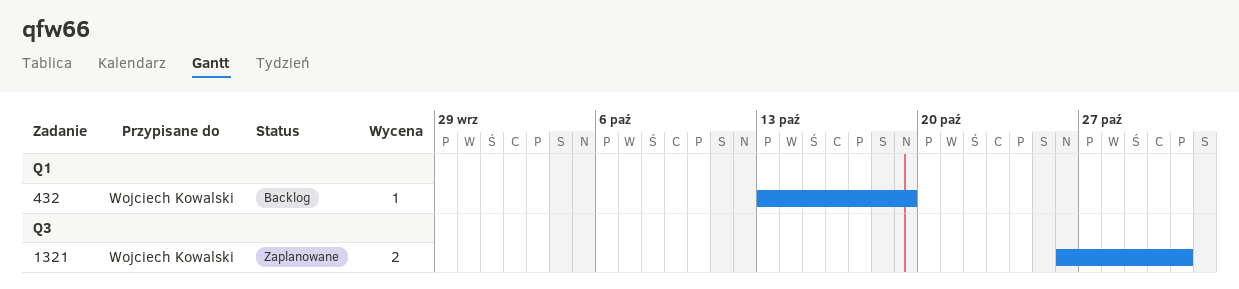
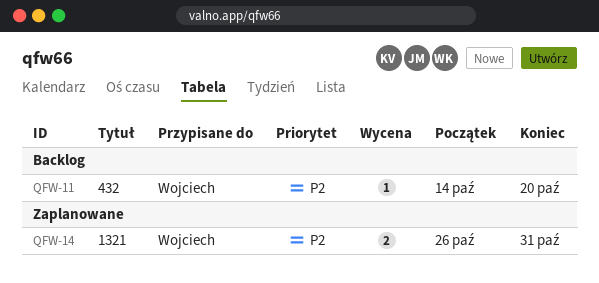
432, start: Oct 13 -> Oct 14
432, due: Oct 19 -> Oct 20

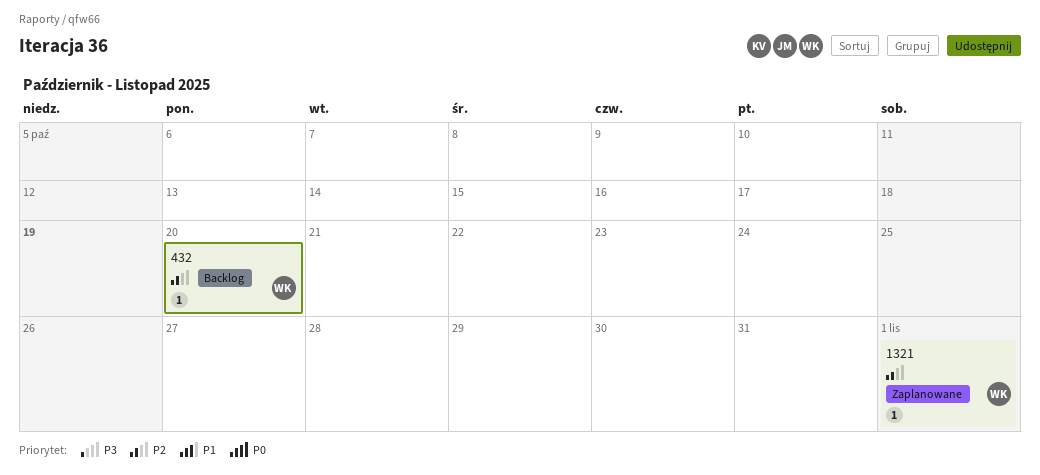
1321, estimate: 2 -> 1
1321, due: Oct 31 -> Nov 1

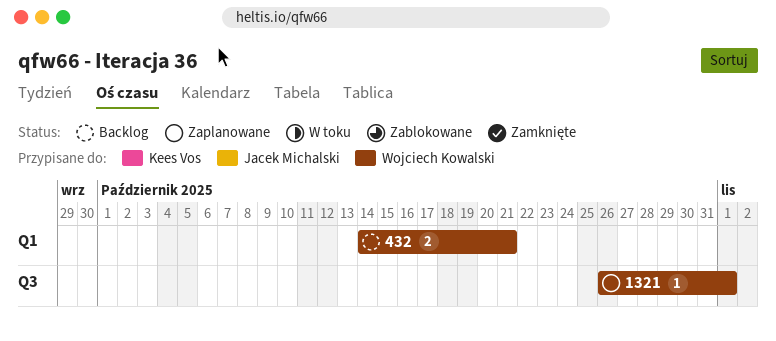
432, estimate: 1 -> 2
432, due: Oct 20 -> Oct 21

